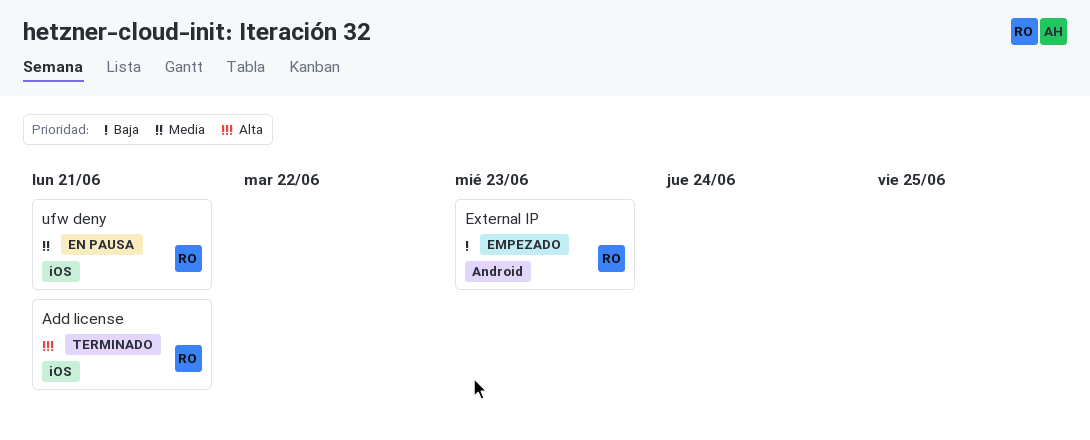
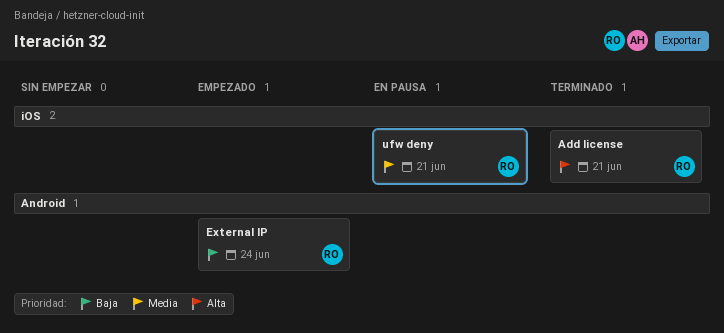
External IP, due: Jun 23 -> Jun 24

